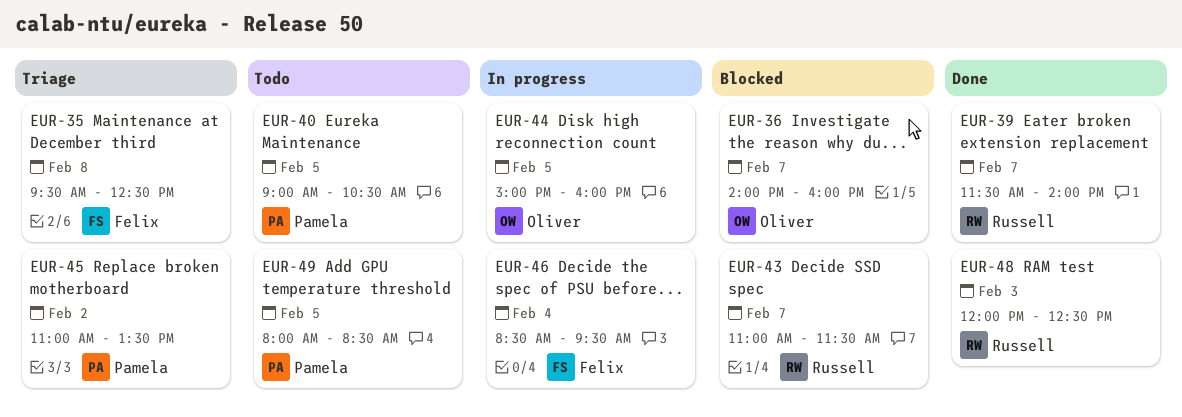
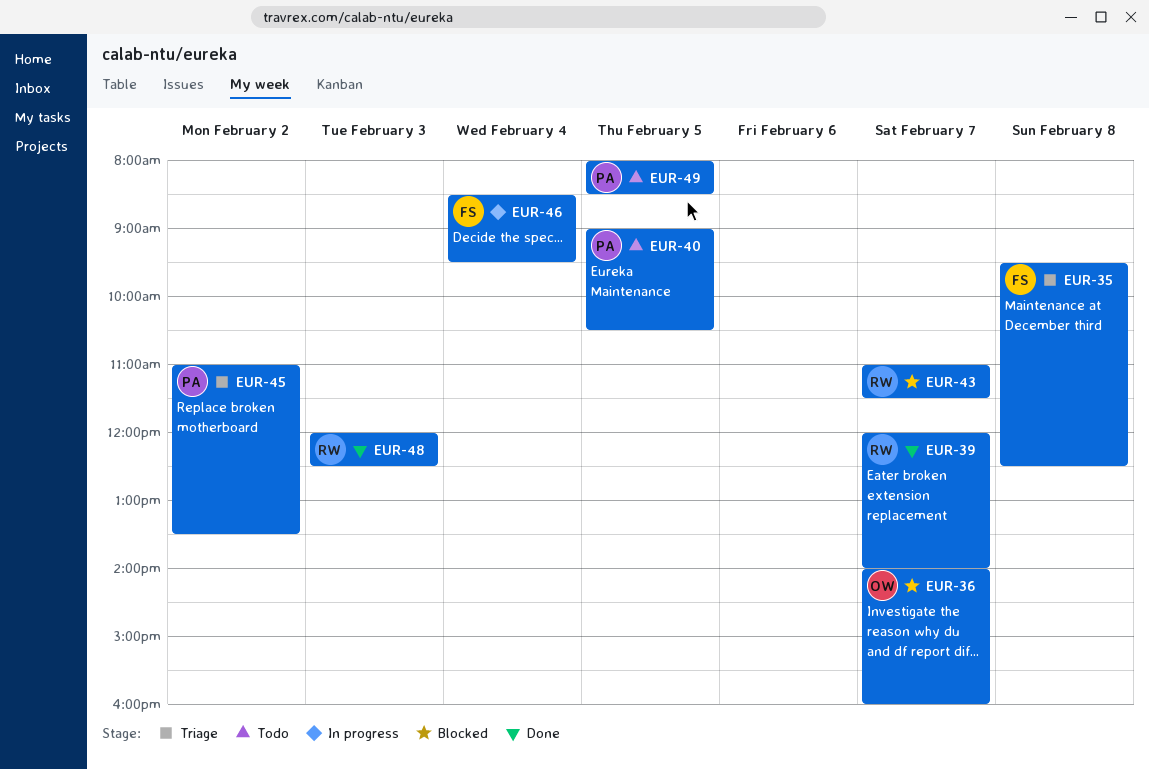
EUR-39, begins: 11:30 -> 12:00
EUR-44: present -> none

